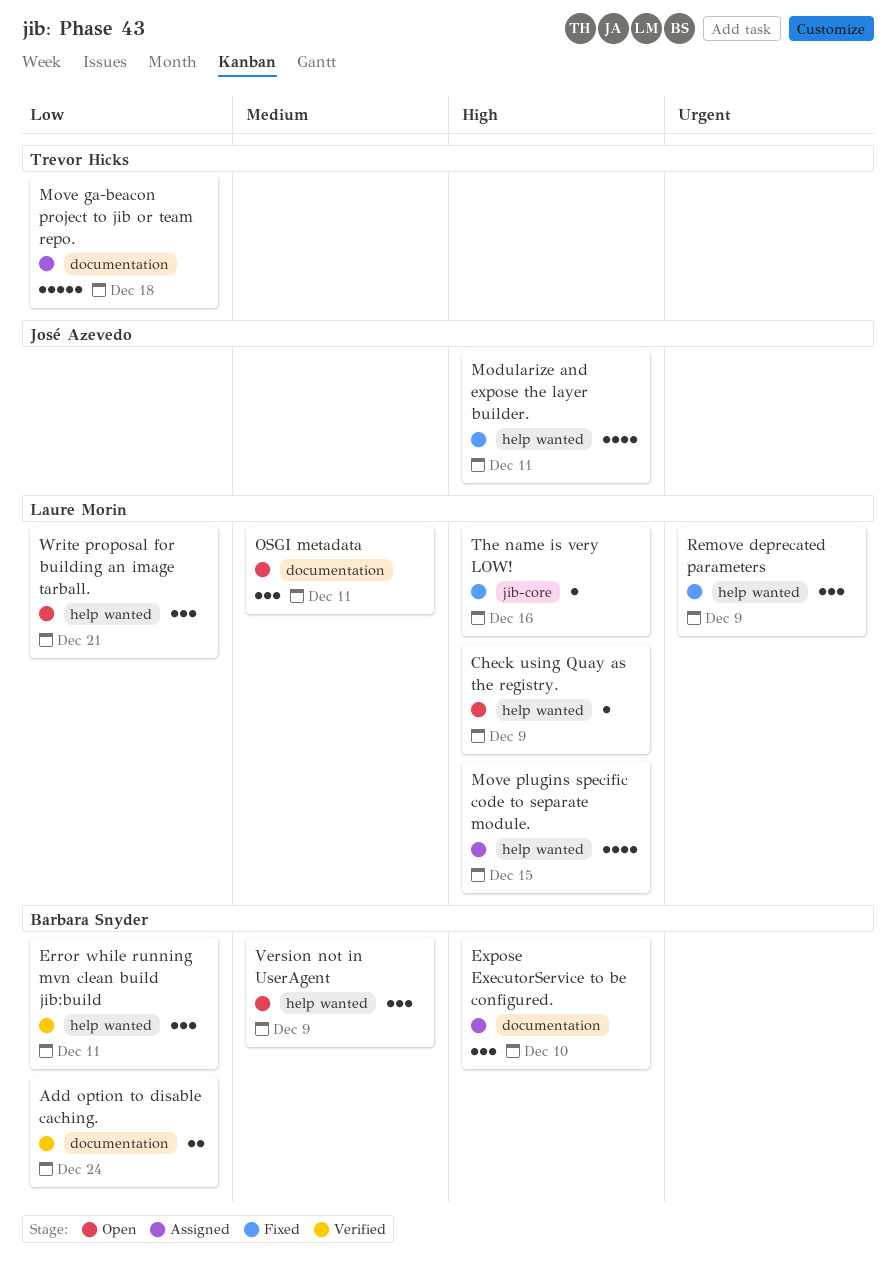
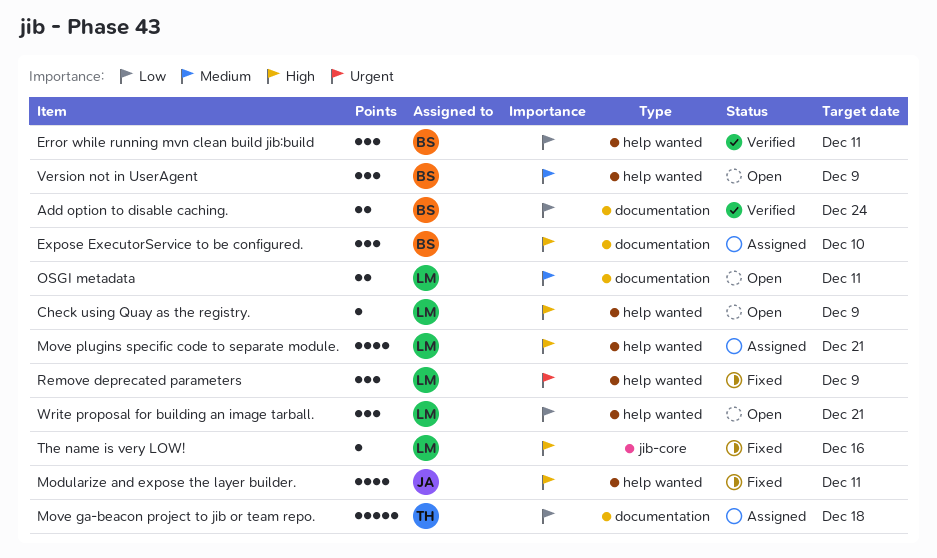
Move plugins specific code to separate module., due: Dec 15 -> Dec 21
OSGI metadata, estimate: 3 -> 2

